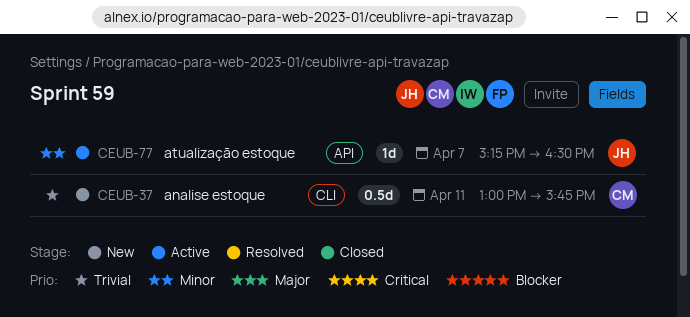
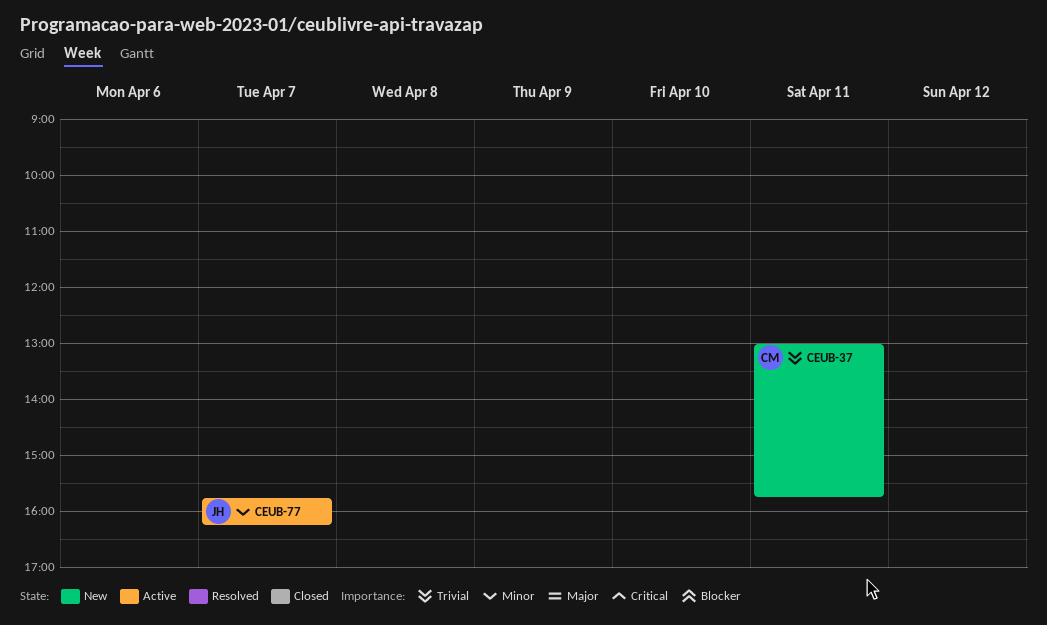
CEUB-77, begins: 15:15 -> 15:45
CEUB-77, ends: 16:30 -> 16:15

